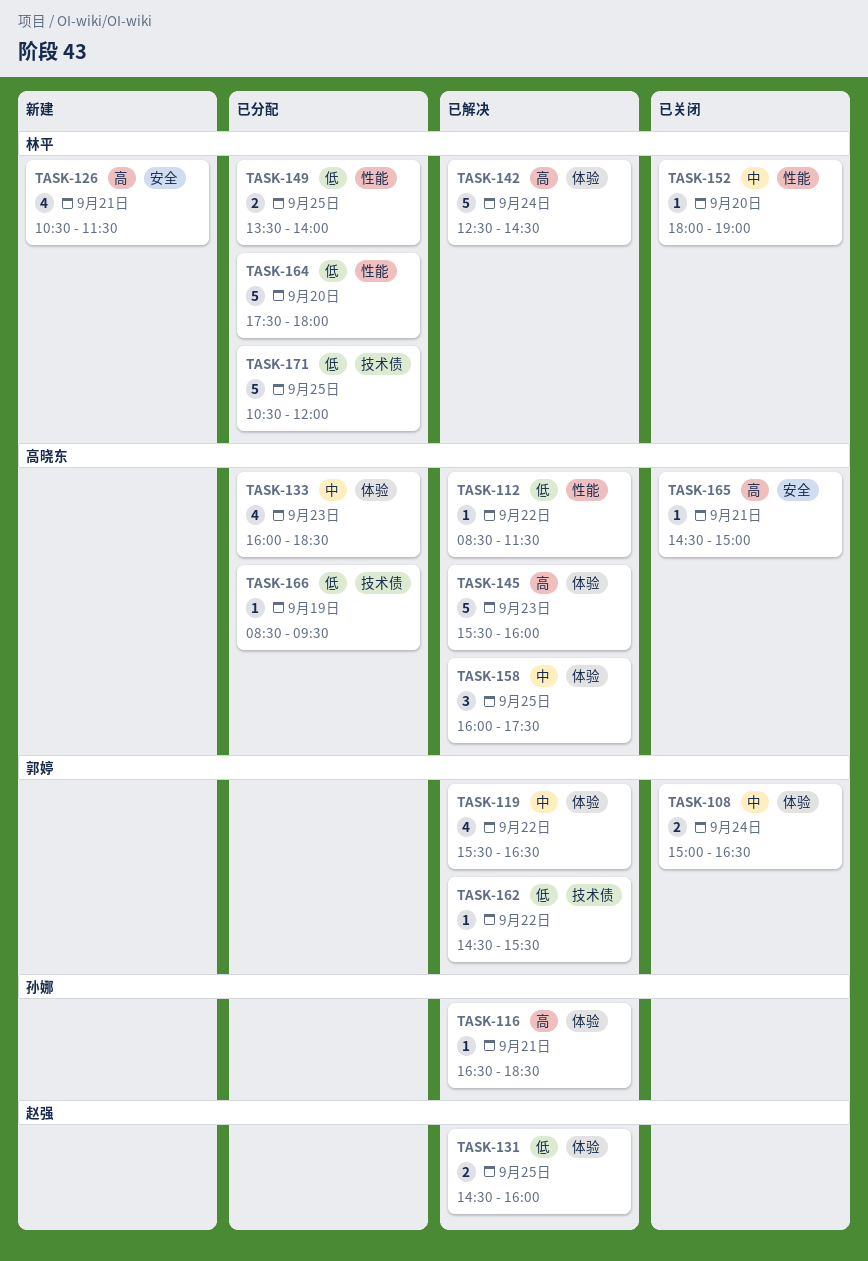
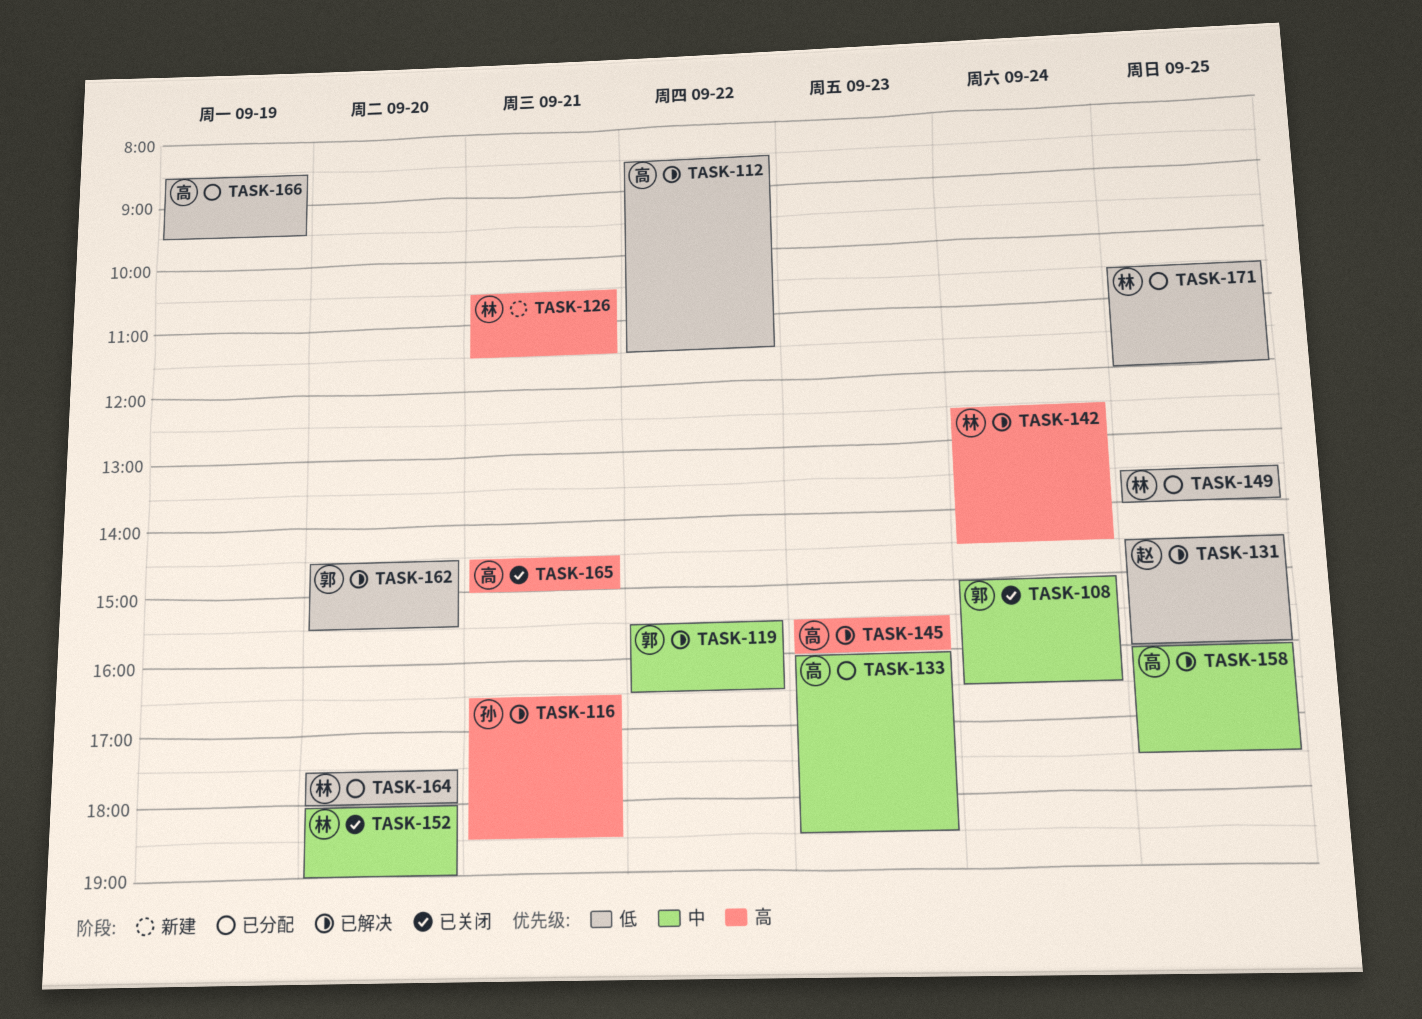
TASK-162, day: Sep 22 -> Sep 20

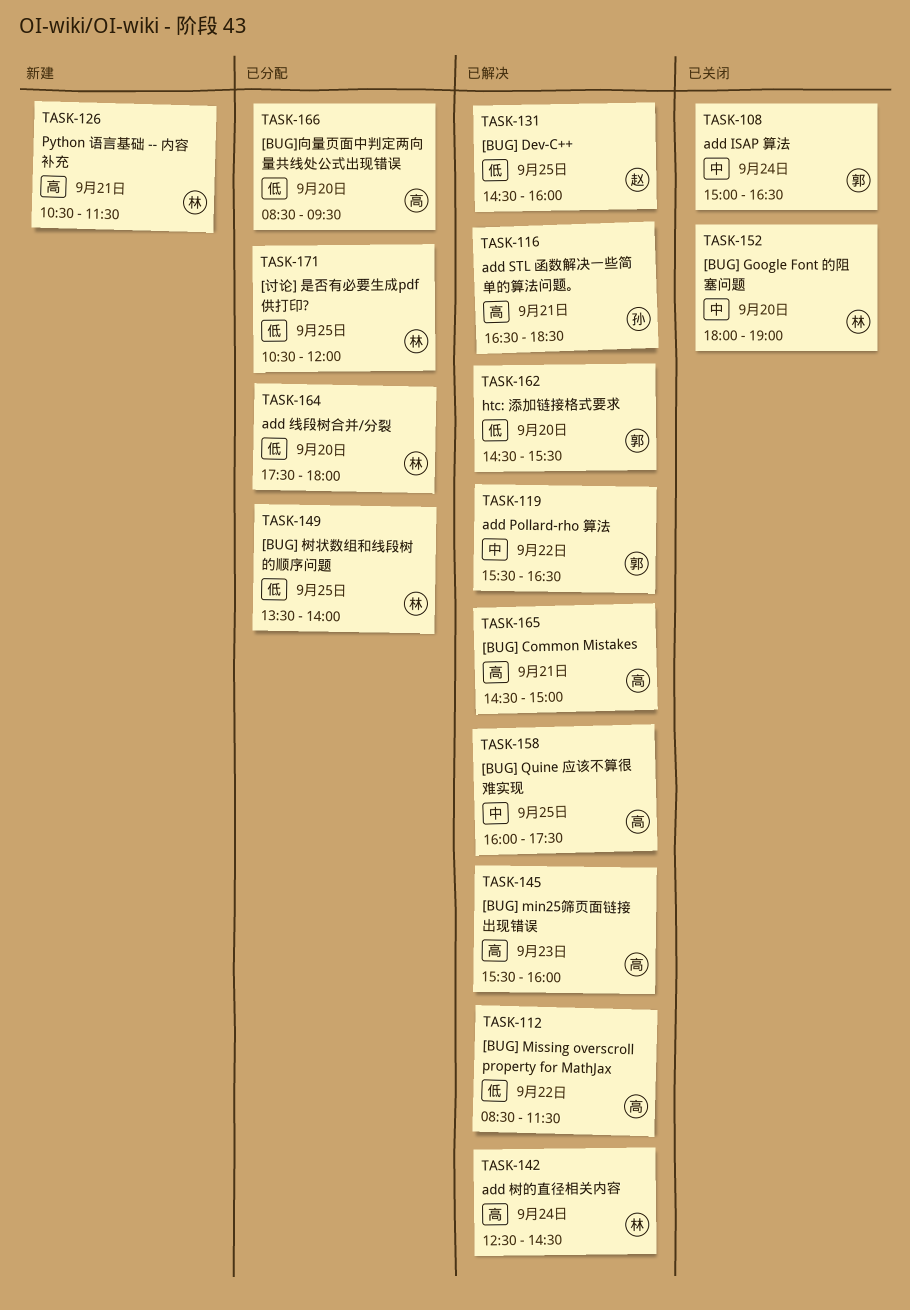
TASK-133: present -> none
TASK-165, status: 已关闭 -> 已解决
TASK-166, day: Sep 19 -> Sep 20

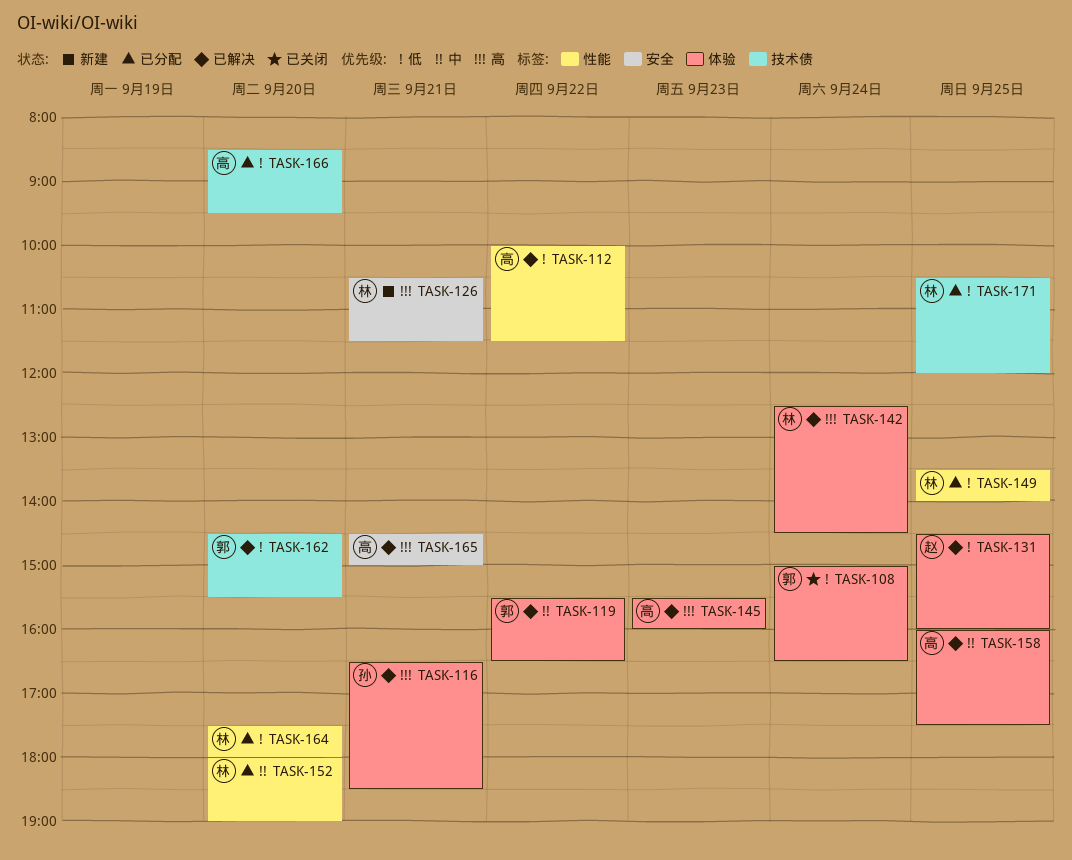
TASK-108, priority: 中 -> 低
TASK-112, begins: 08:30 -> 10:00
TASK-152, status: 已关闭 -> 已分配

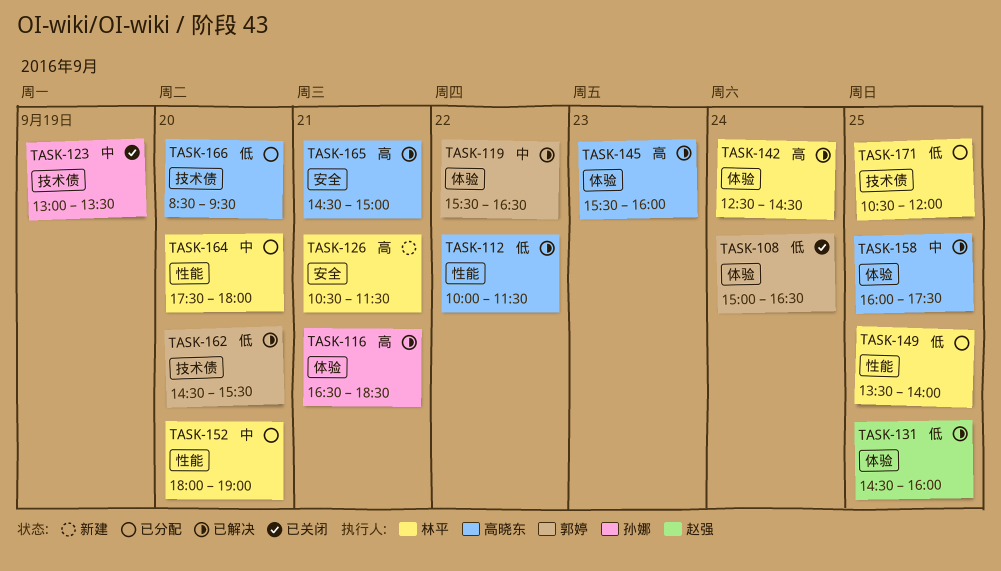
TASK-123: none -> present
TASK-164, priority: 低 -> 中

